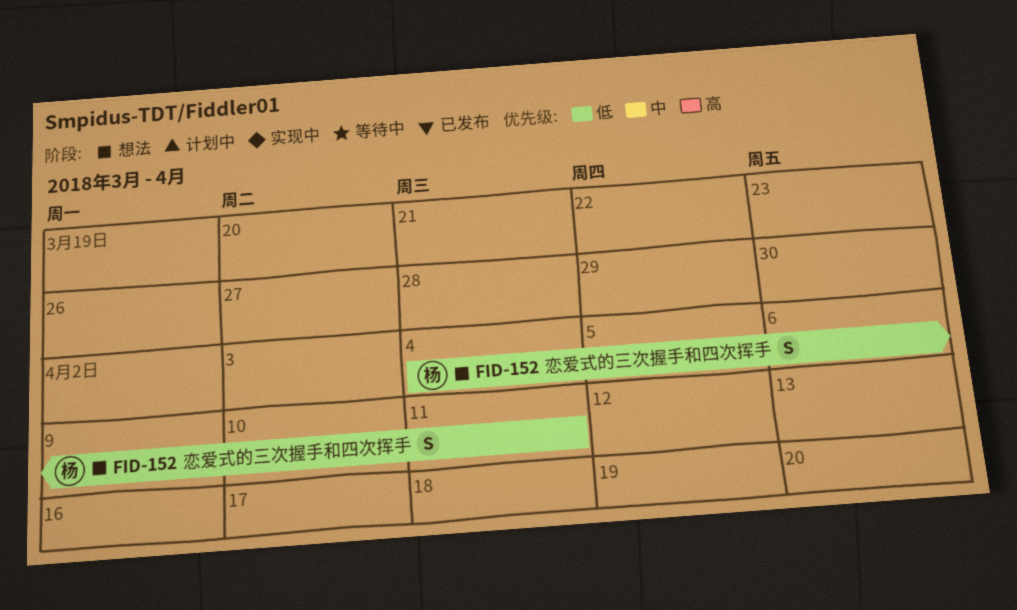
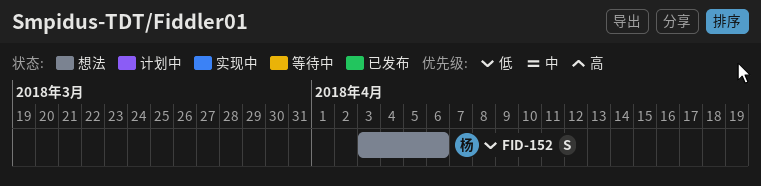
FID-152, start: Apr 4 -> Apr 3
FID-152, due: Apr 11 -> Apr 6

